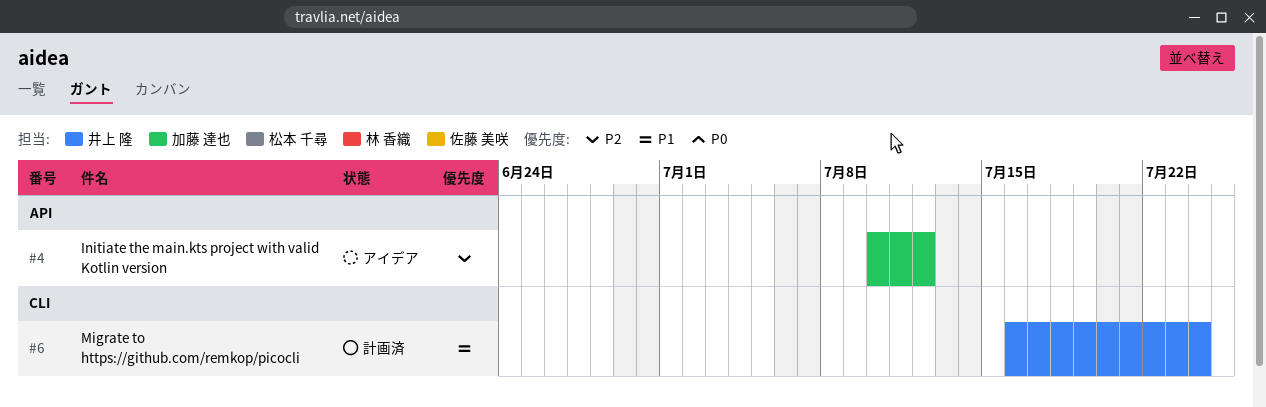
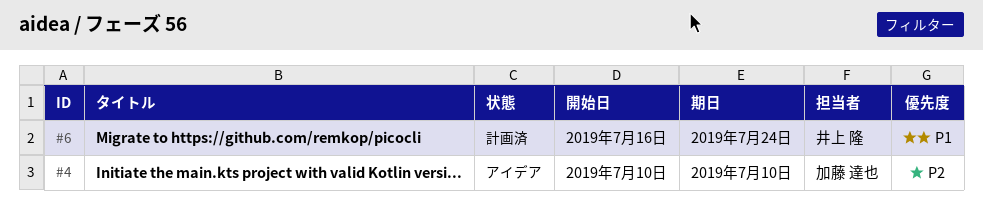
#4, due: Jul 12 -> Jul 10

